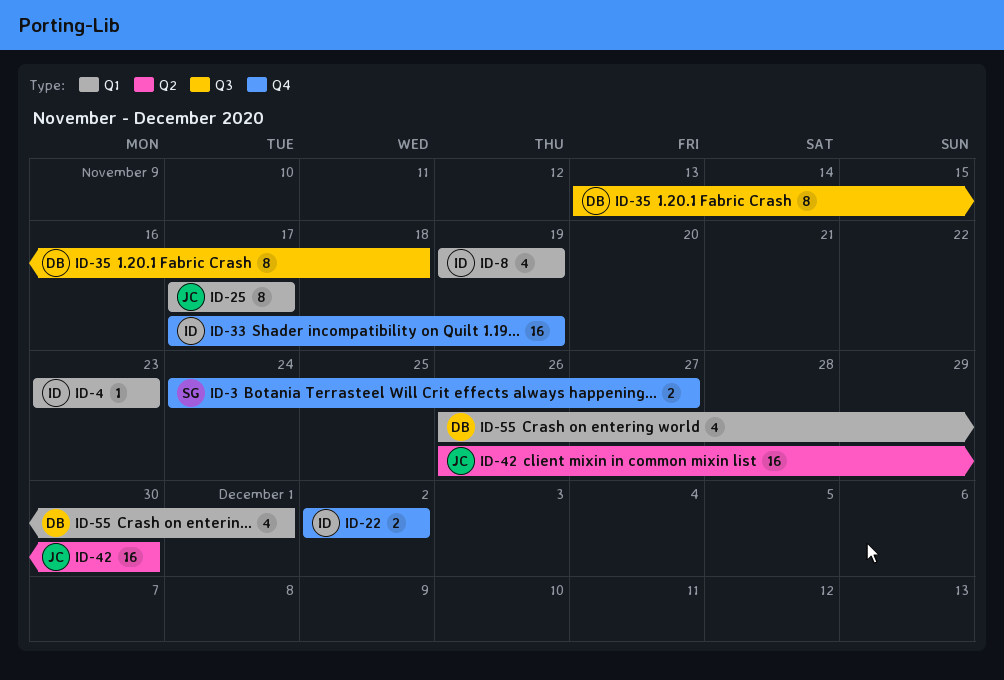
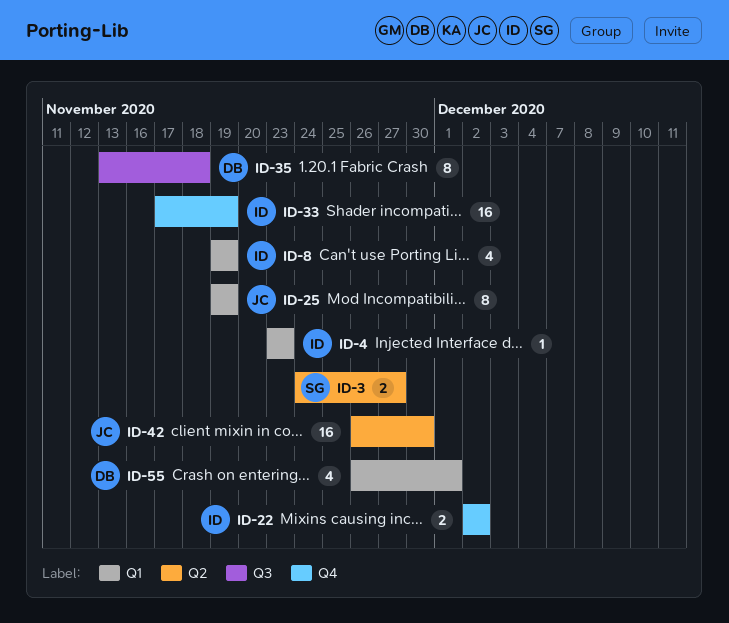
ID-3, label: Q4 -> Q2
ID-25, start: Nov 17 -> Nov 19
ID-25, due: Nov 17 -> Nov 19

